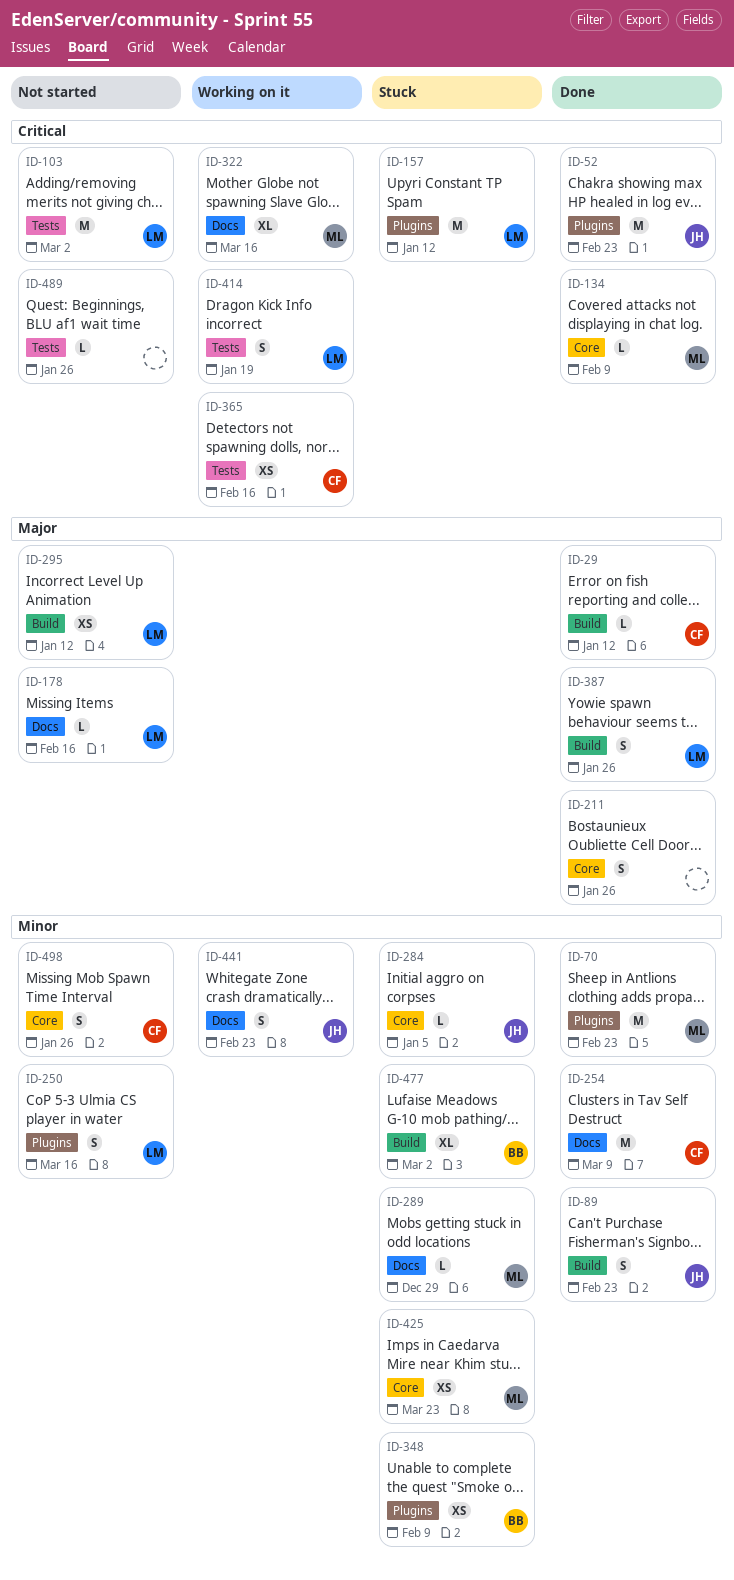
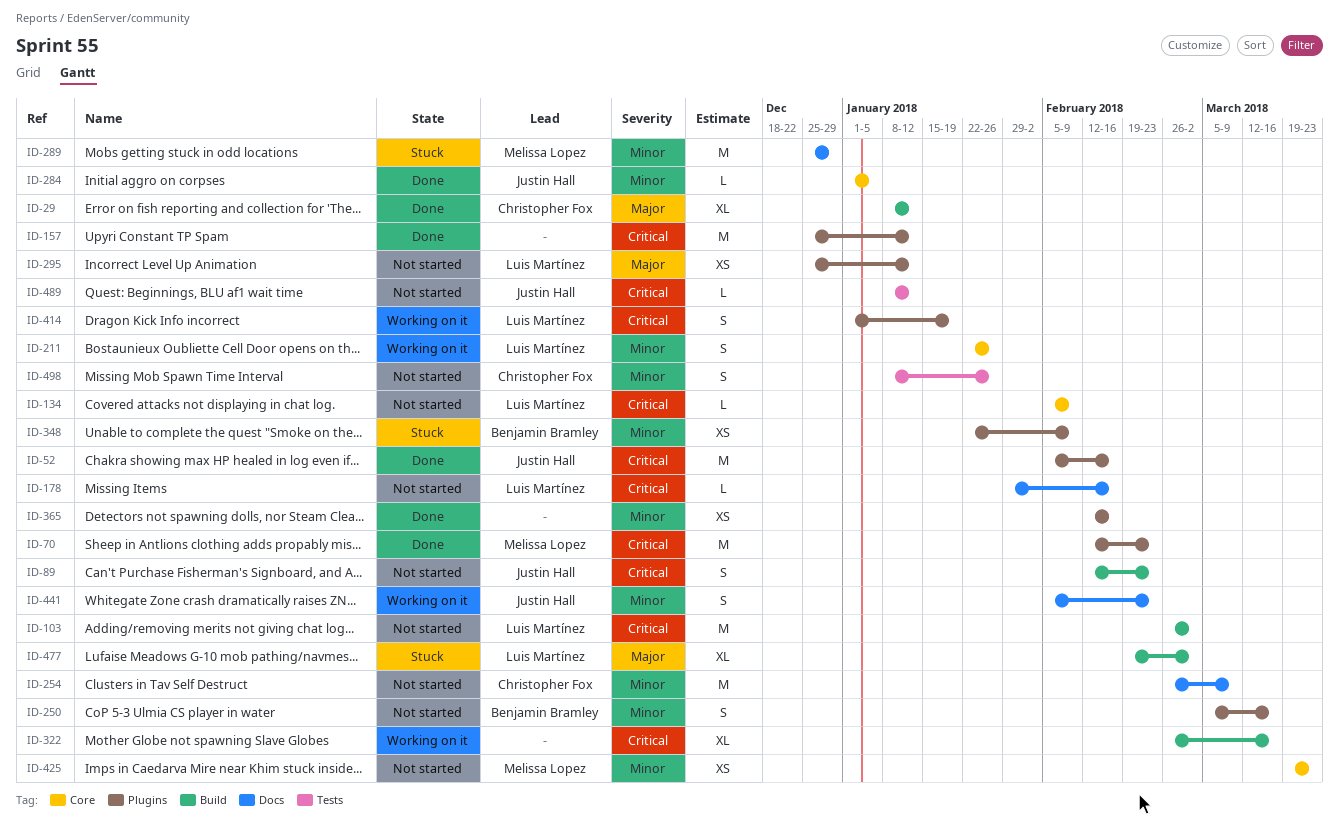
ID-29, estimate: L -> XL
ID-52, due: Feb 23 -> Feb 16
ID-70, priority: Minor -> Critical
ID-89, status: Done -> Not started
ID-89, priority: Minor -> Critical
ID-103, label: Tests -> Build
ID-134, status: Done -> Not started
ID-134, owner: Melissa Lopez -> Luis Martínez
ID-157, status: Stuck -> Done
ID-157, owner: Luis Martínez -> none
ID-178, priority: Major -> Critical
ID-211, status: Done -> Working on it
ID-211, owner: none -> Luis Martínez
ID-211, priority: Major -> Minor
ID-250, owner: Luis Martínez -> Benjamin Bramley
ID-254, status: Done -> Not started
ID-284, status: Stuck -> Done
ID-289, estimate: L -> M
ID-295, label: Build -> Plugins
ID-322, owner: Melissa Lopez -> none
ID-322, label: Docs -> Build
ID-365, status: Working on it -> Done
ID-365, owner: Christopher Fox -> none
ID-365, priority: Critical -> Minor
ID-365, label: Tests -> Plugins
ID-387: present -> none
ID-414, label: Tests -> Plugins
ID-425, status: Stuck -> Not started
ID-477, owner: Benjamin Bramley -> Luis Martínez
ID-477, priority: Minor -> Major
ID-489, owner: none -> Justin Hall
ID-489, due: Jan 26 -> Jan 12
ID-498, label: Core -> Tests

